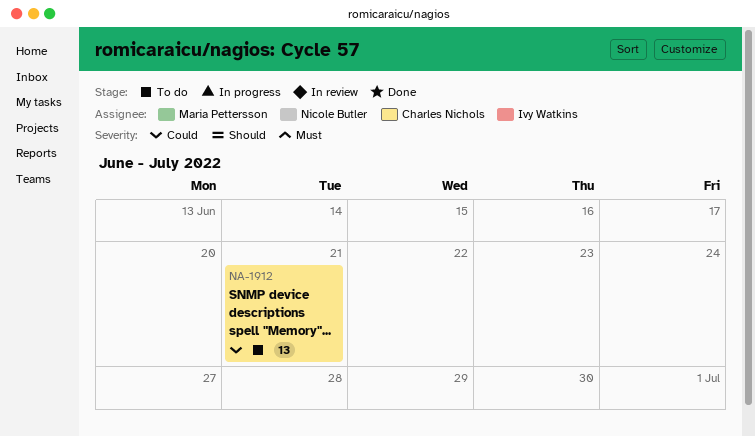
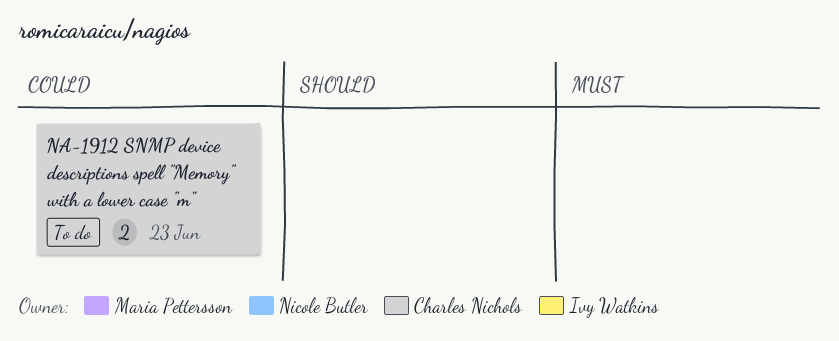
NA-1912, estimate: 13 -> 2
NA-1912, due: Jun 21 -> Jun 23

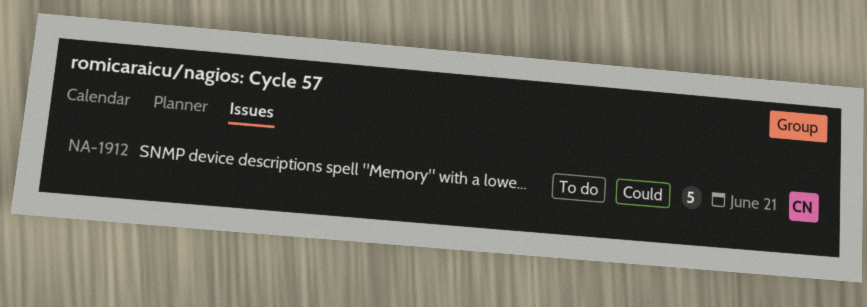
NA-1912, estimate: 2 -> 5
NA-1912, due: Jun 23 -> Jun 21

